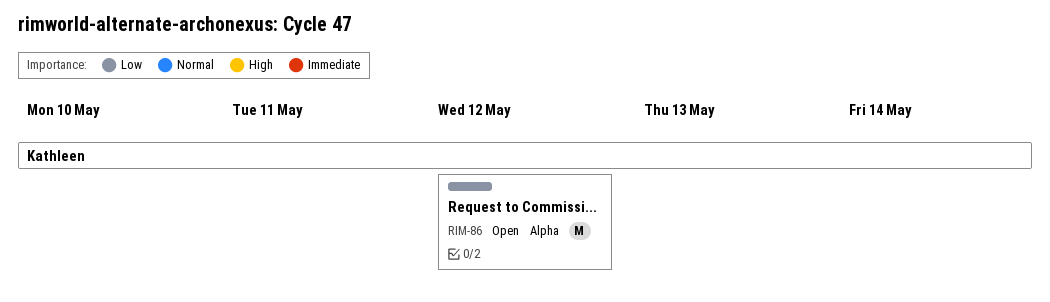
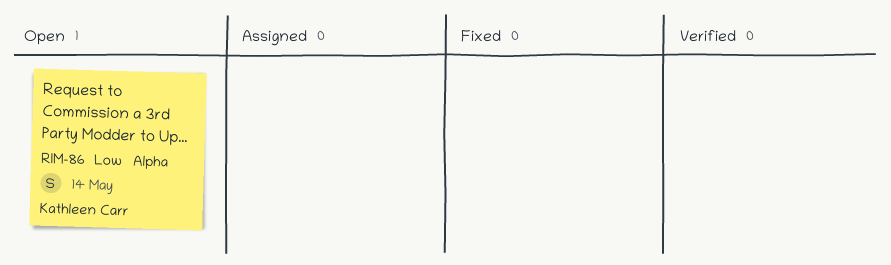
RIM-86, estimate: M -> S
RIM-86, due: May 12 -> May 14

